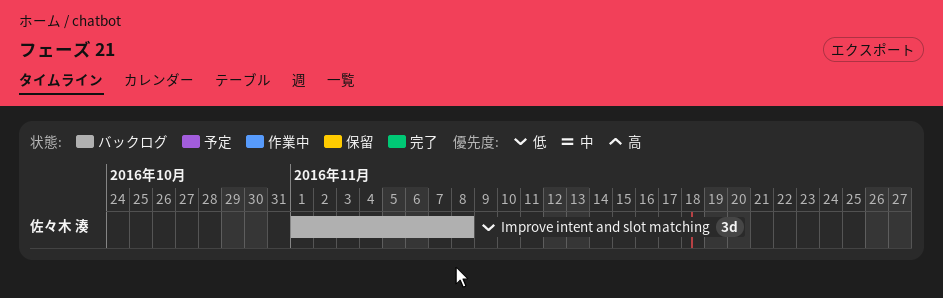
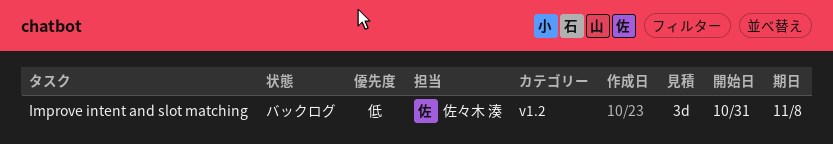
Improve intent and slot matching, start: Nov 1 -> Oct 31

